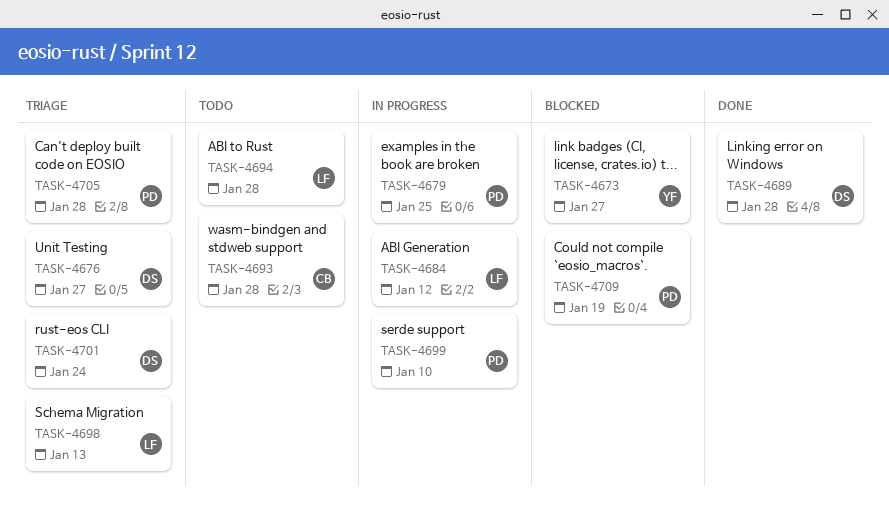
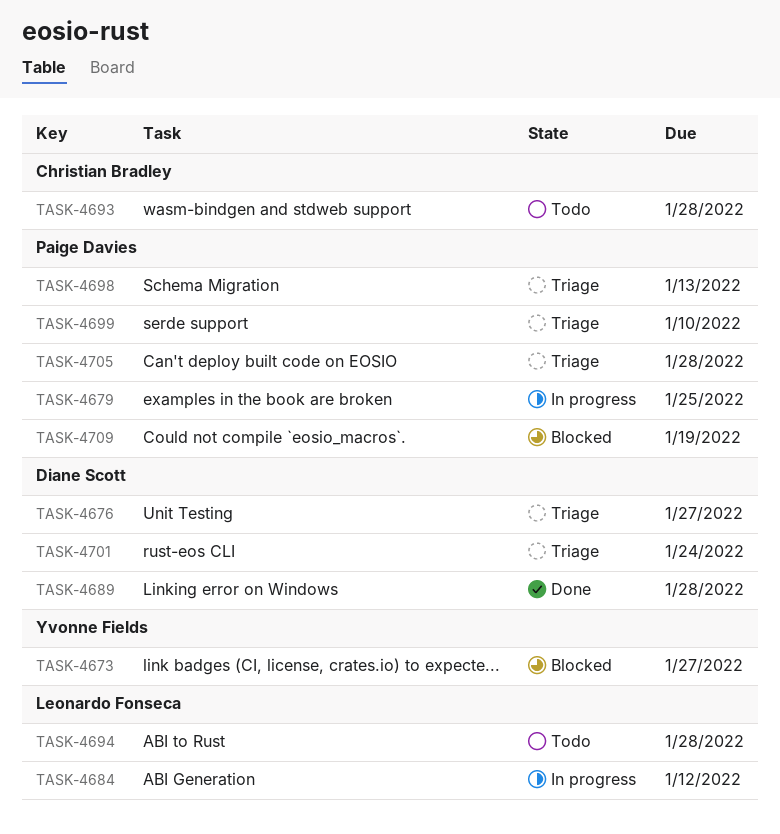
TASK-4698, owner: Leonardo Fonseca -> Paige Davies
TASK-4699, status: In progress -> Triage

